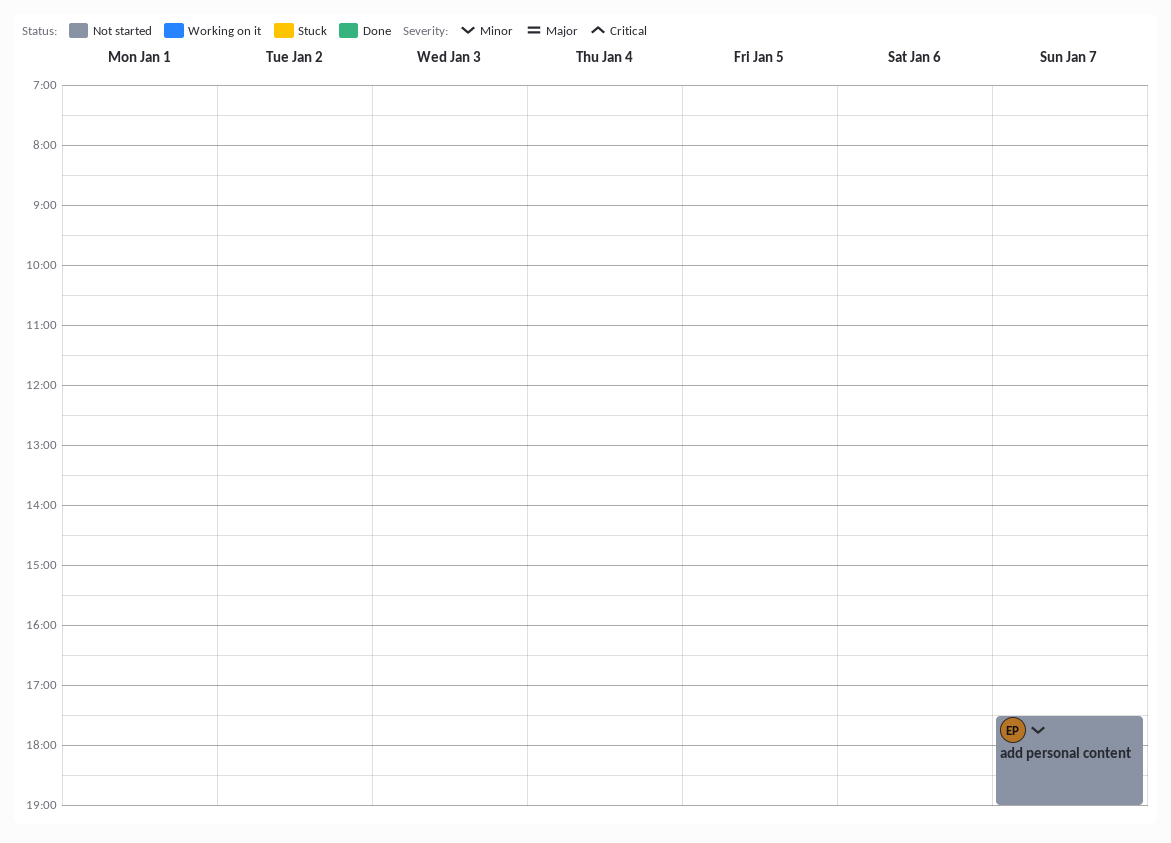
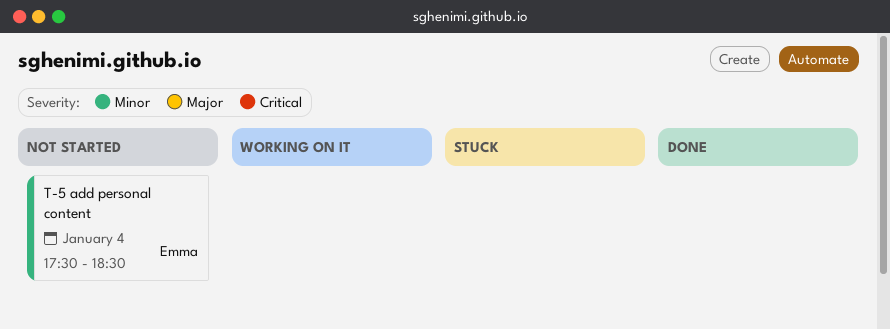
add personal content, day: Jan 7 -> Jan 4
add personal content, ends: 19:00 -> 18:30

